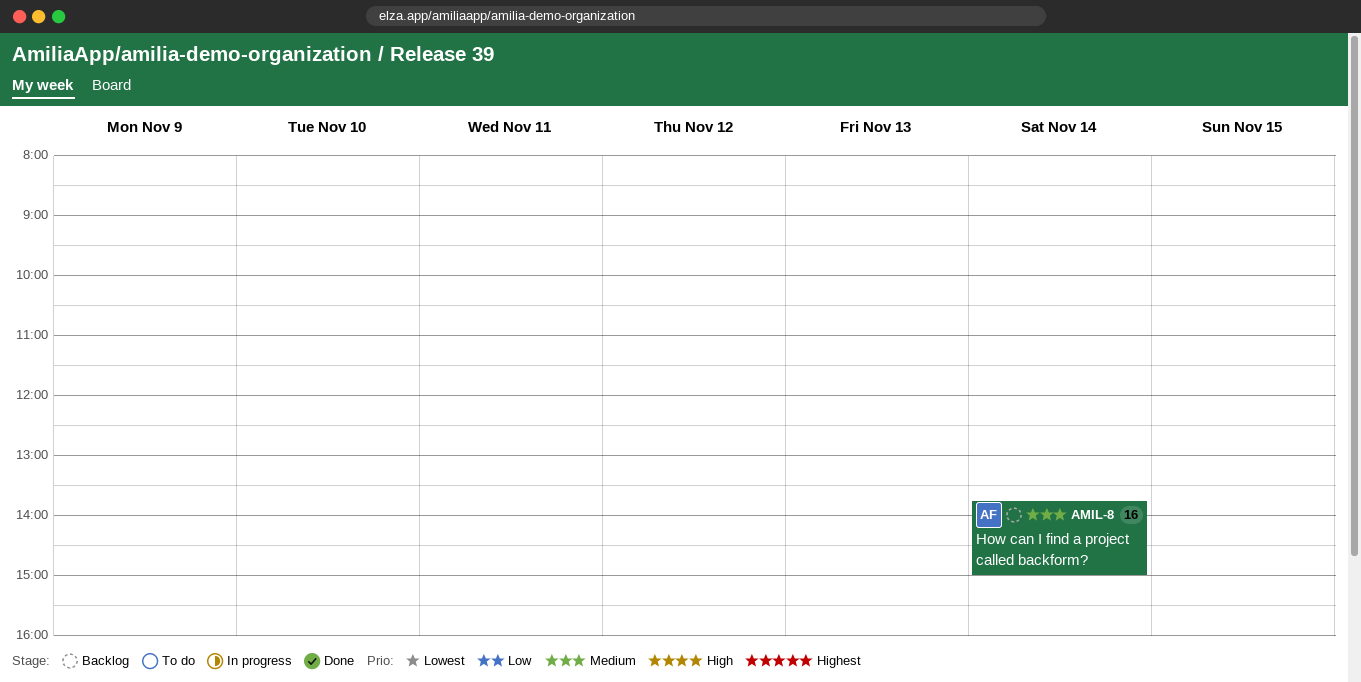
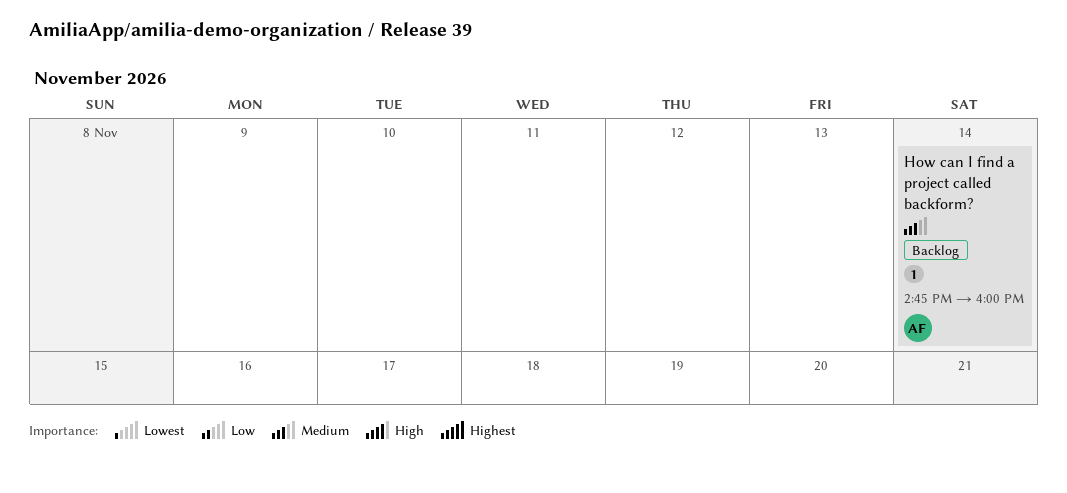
How can I find a project called backform?, estimate: 16 -> 1
How can I find a project called backform?, begins: 13:45 -> 14:45
How can I find a project called backform?, ends: 15:00 -> 16:00

